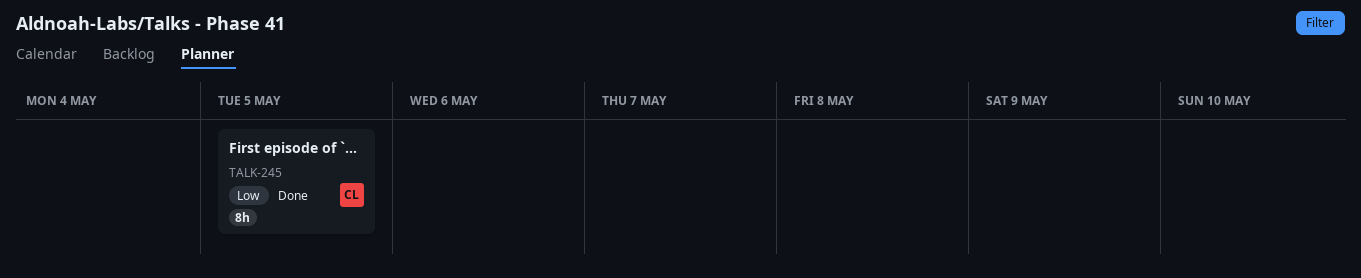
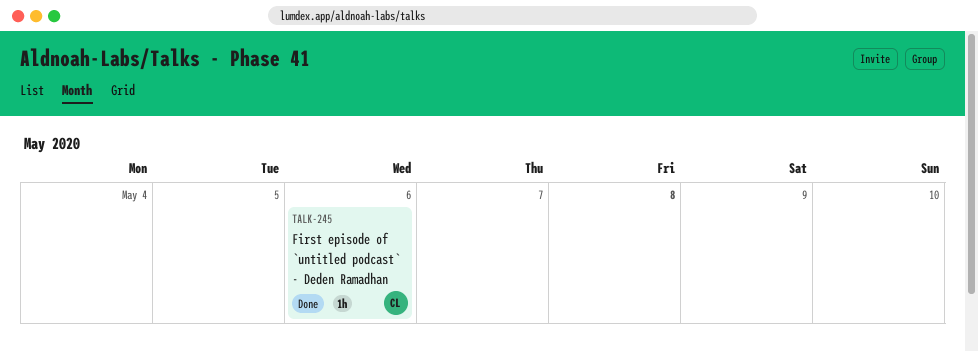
TALK-245, estimate: 8h -> 1h
TALK-245, due: May 5 -> May 6

